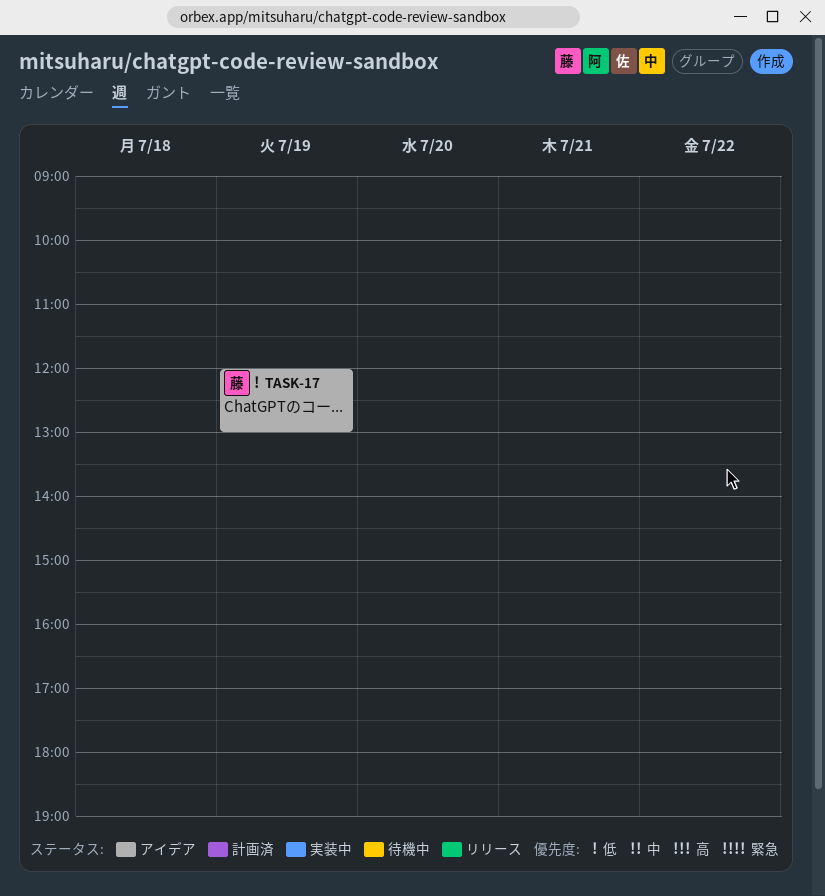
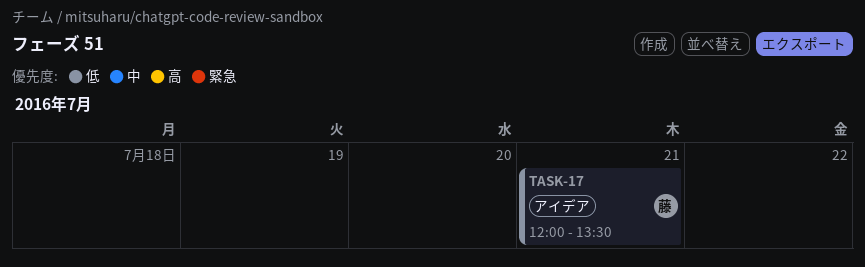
TASK-17, day: Jul 19 -> Jul 21
TASK-17, ends: 13:00 -> 13:30

